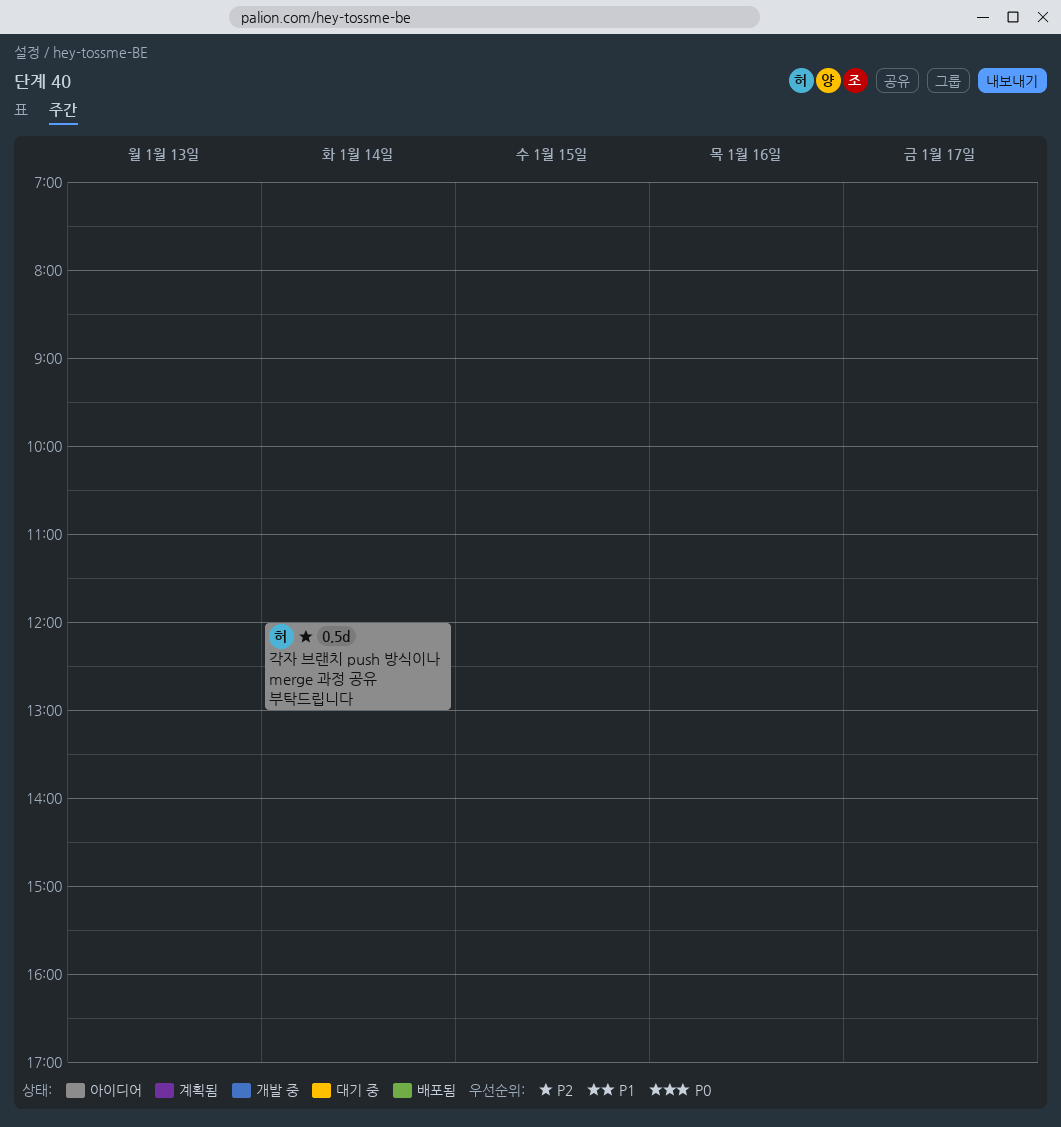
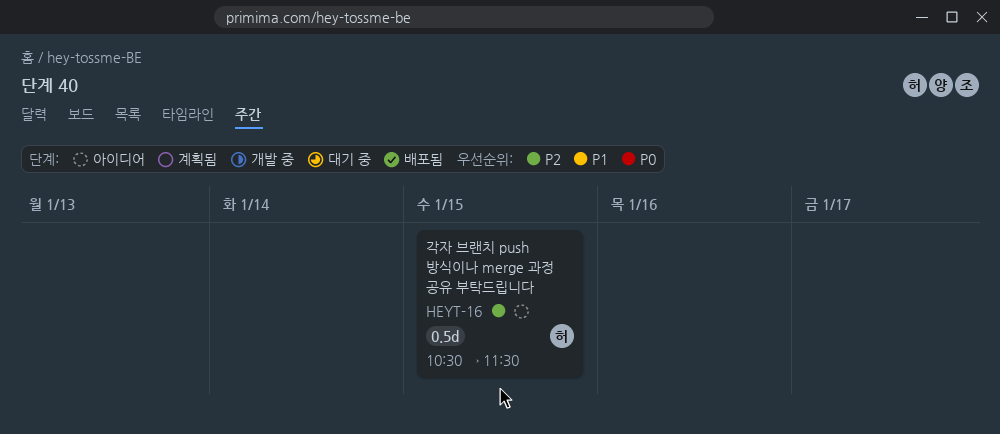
각자 브랜치 push 방식이나 merge 과정 공유 부탁드립니다, day: Jan 14 -> Jan 15
각자 브랜치 push 방식이나 merge 과정 공유 부탁드립니다, begins: 12:00 -> 10:30
각자 브랜치 push 방식이나 merge 과정 공유 부탁드립니다, ends: 13:00 -> 11:30

